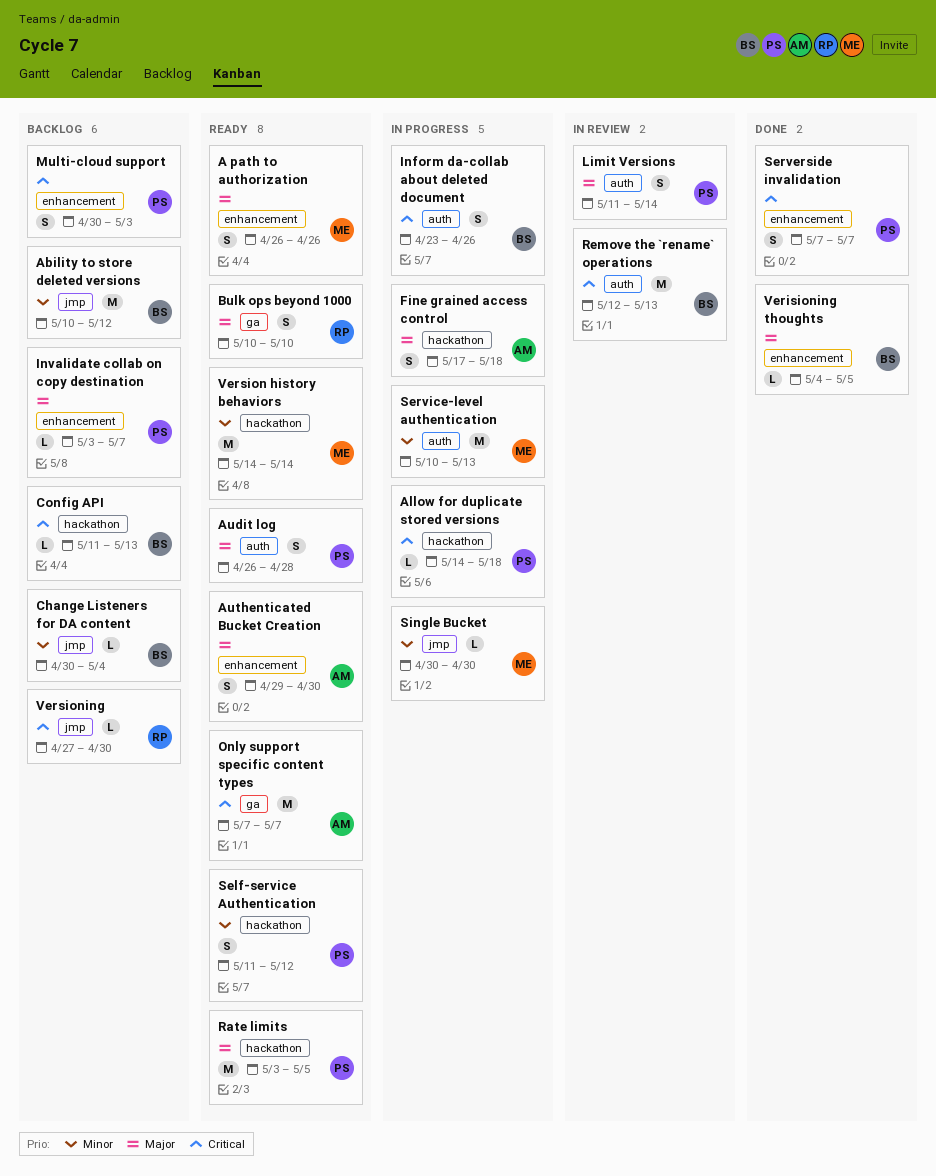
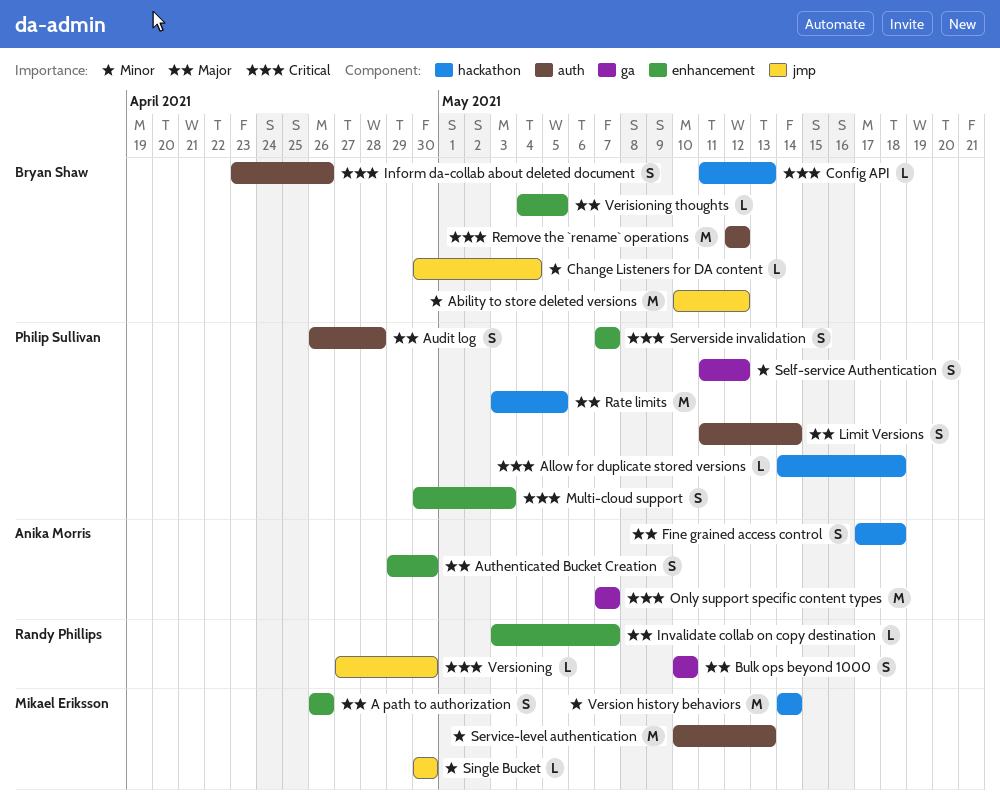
Invalidate collab on copy destination, owner: Philip Sullivan -> Randy Phillips
Remove the `rename` operations, due: May 13 -> May 12
Self-service Authentication, label: hackathon -> ga

